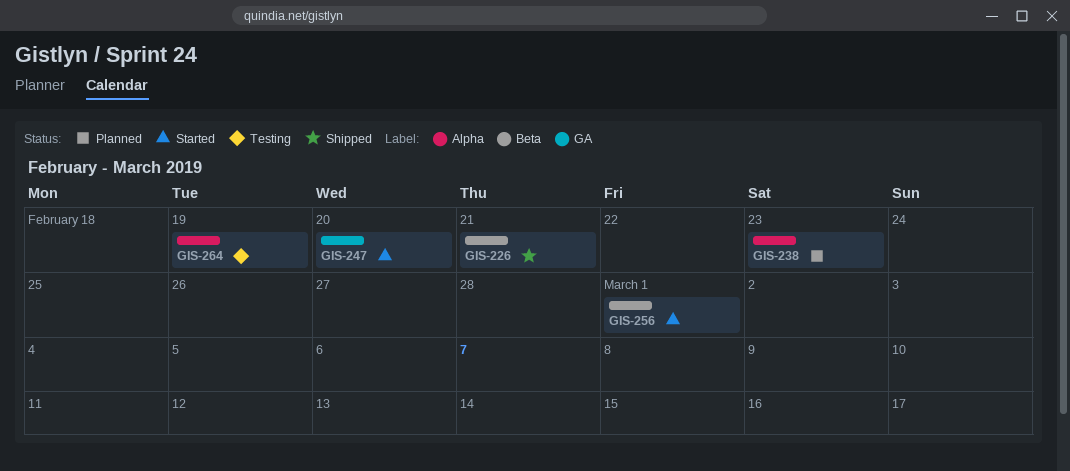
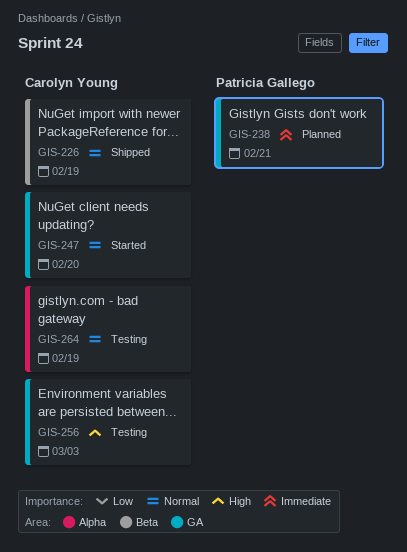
GIS-226, due: Feb 21 -> Feb 19
GIS-238, label: Alpha -> GA
GIS-238, due: Feb 23 -> Feb 21
GIS-256, status: Started -> Testing
GIS-256, label: Beta -> GA
GIS-256, due: Mar 1 -> Mar 3

